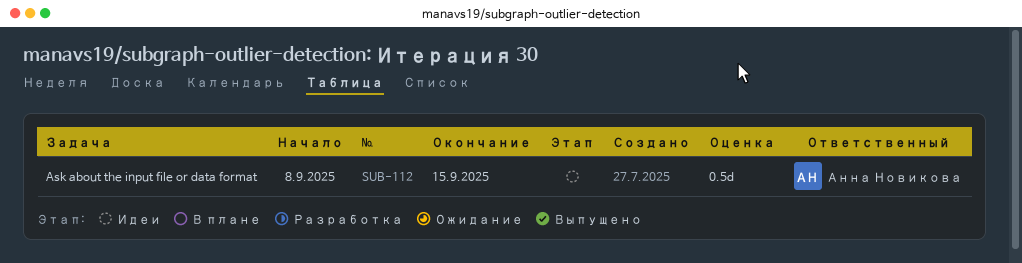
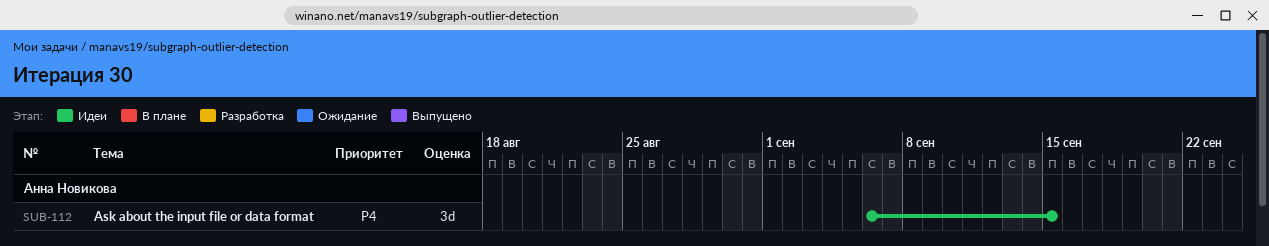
SUB-112, estimate: 0.5d -> 3d
SUB-112, start: Sep 8 -> Sep 6

